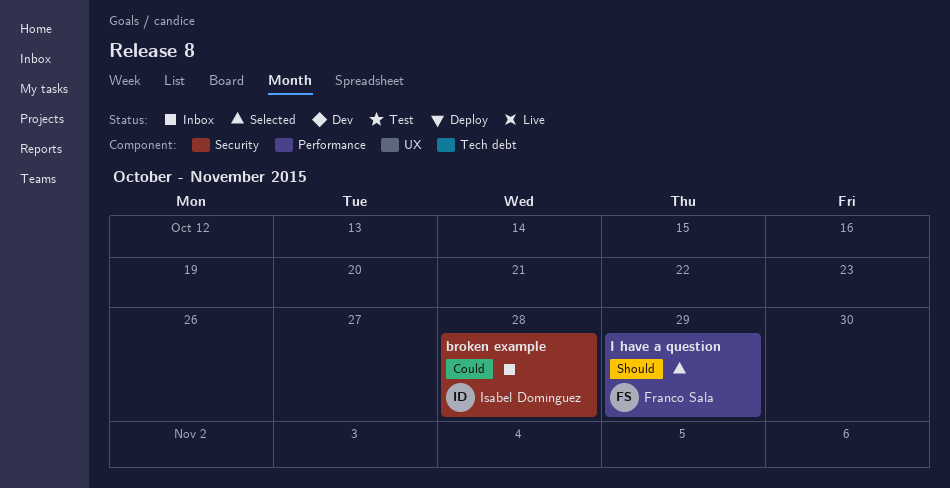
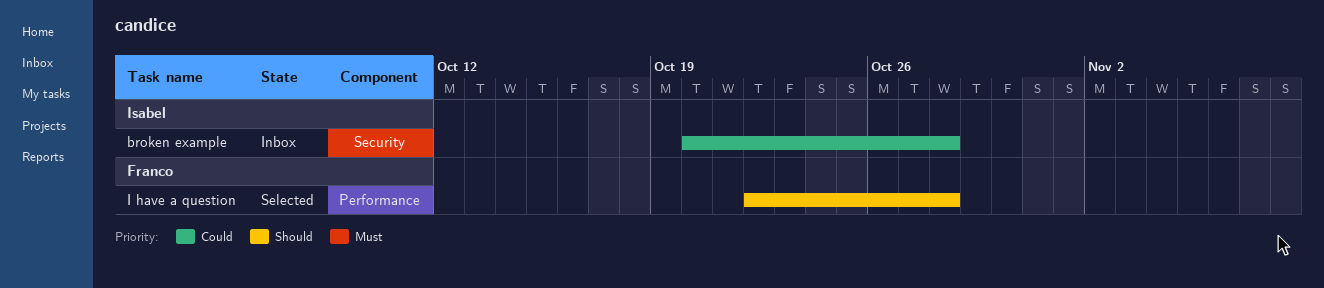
I have a question, due: Oct 29 -> Oct 28

